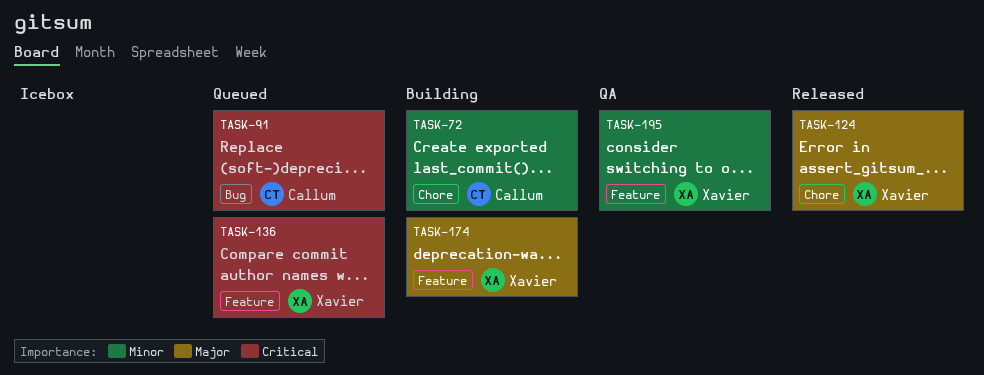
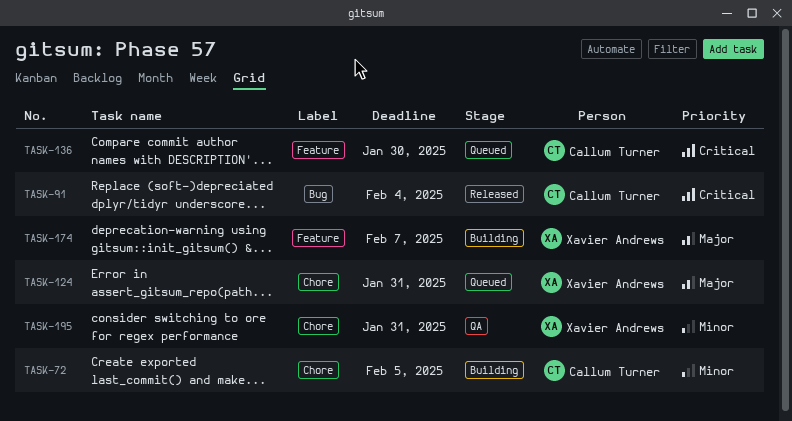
TASK-91, status: Queued -> Released
TASK-124, status: Released -> Queued
TASK-136, owner: Xavier Andrews -> Callum Turner
TASK-195, label: Feature -> Chore

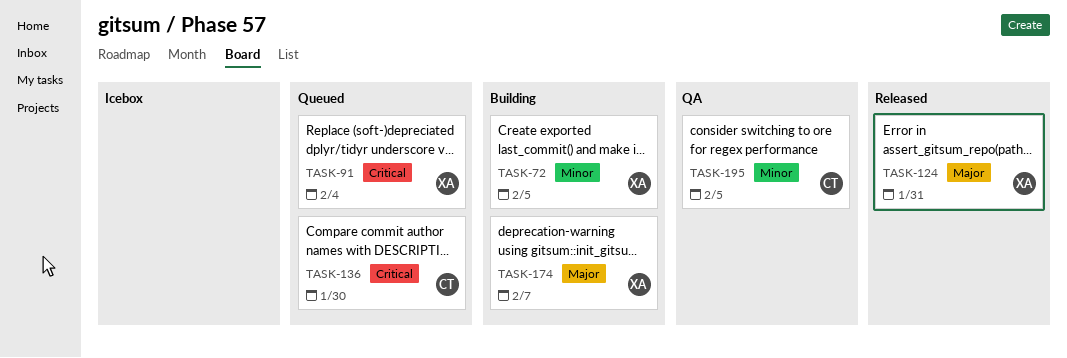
TASK-72, owner: Callum Turner -> Xavier Andrews
TASK-91, status: Released -> Queued
TASK-91, owner: Callum Turner -> Xavier Andrews
TASK-124, status: Queued -> Released
TASK-195, owner: Xavier Andrews -> Callum Turner
TASK-195, due: Jan 31 -> Feb 5

